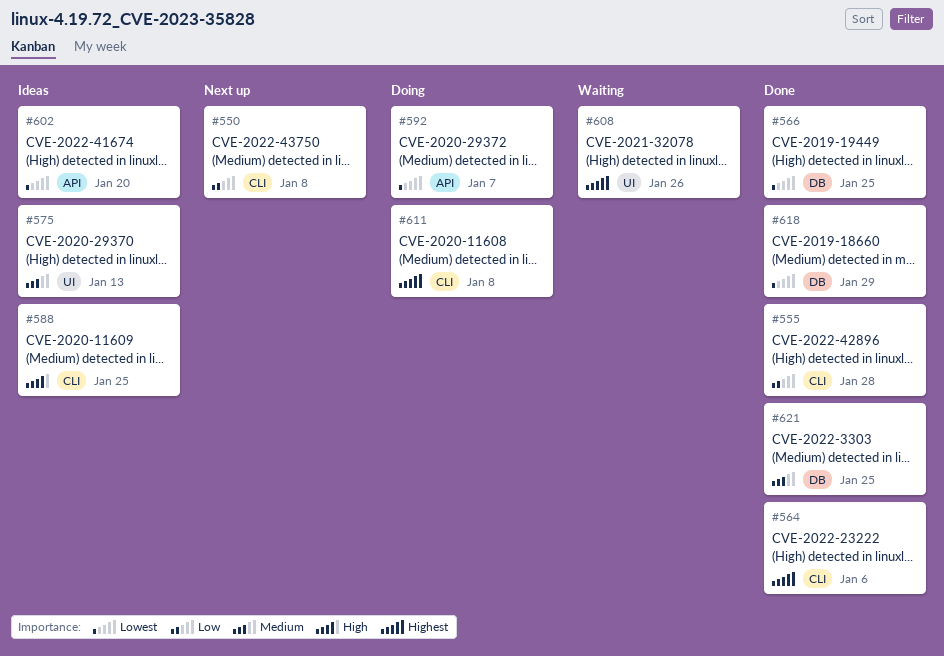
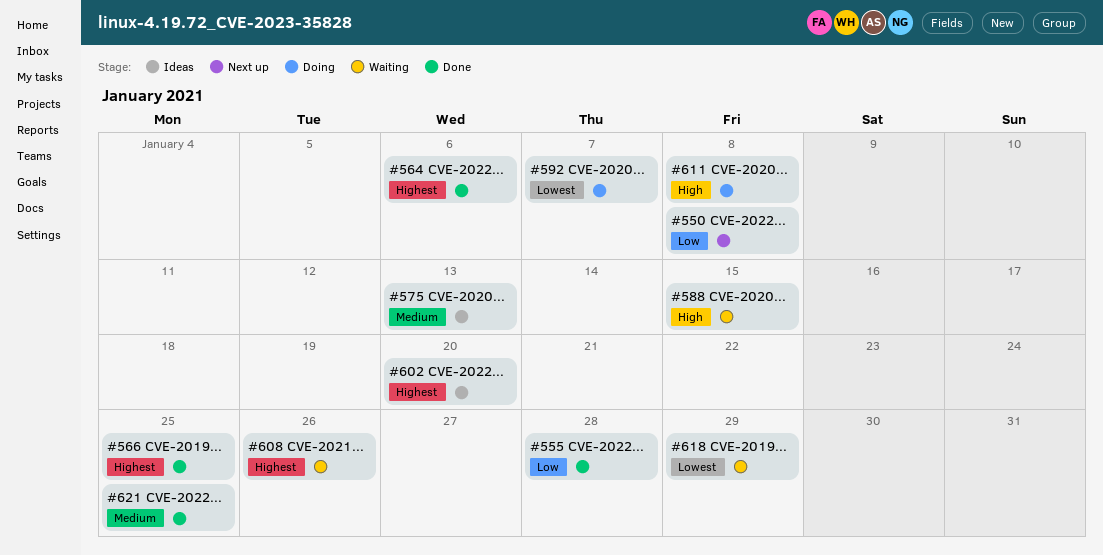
#566, priority: Lowest -> Highest
#588, status: Ideas -> Waiting
#588, due: Jan 25 -> Jan 15
#602, priority: Lowest -> Highest
#611, priority: Highest -> High
#618, status: Done -> Waiting

